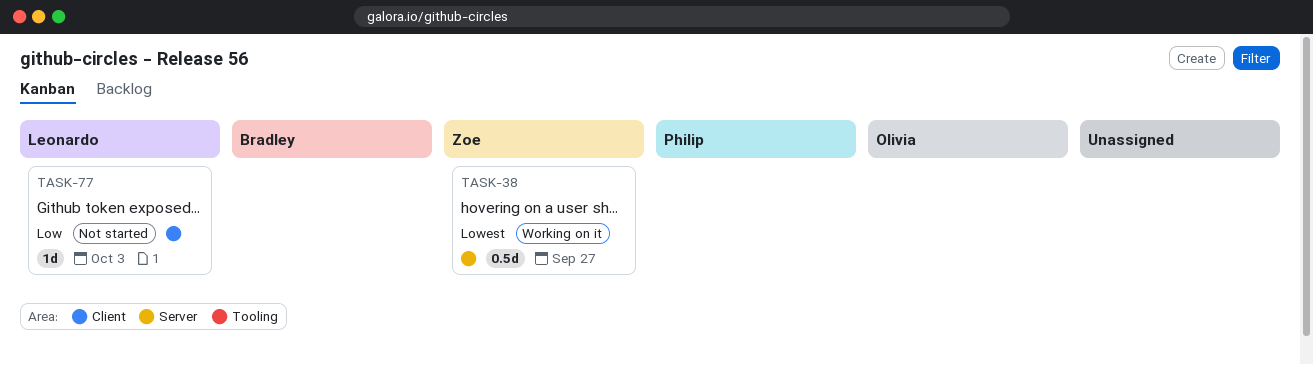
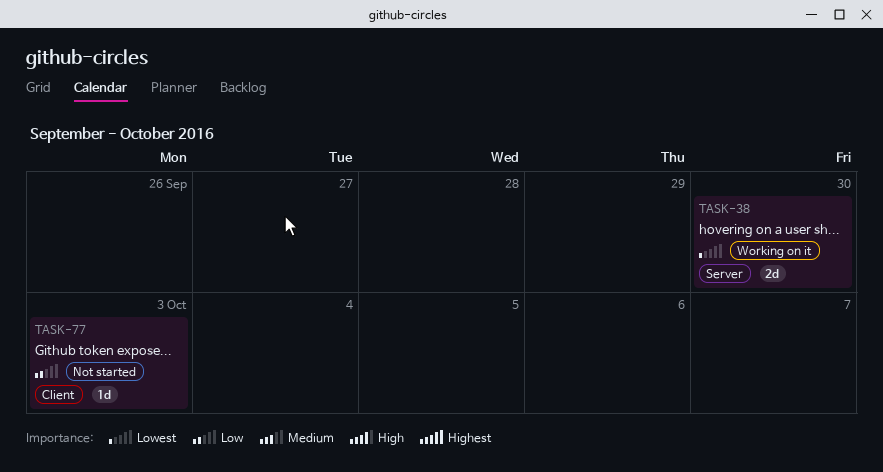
TASK-38, estimate: 0.5d -> 2d
TASK-38, due: Sep 27 -> Sep 30

